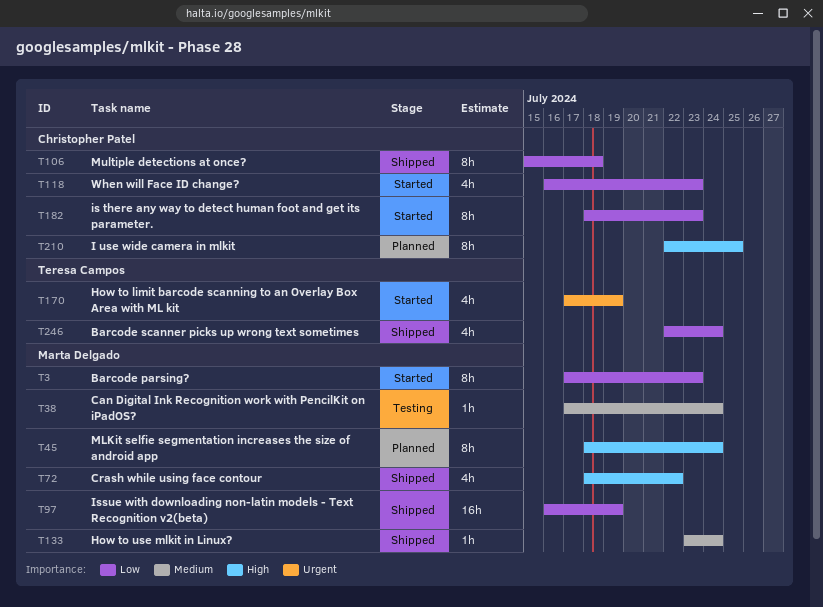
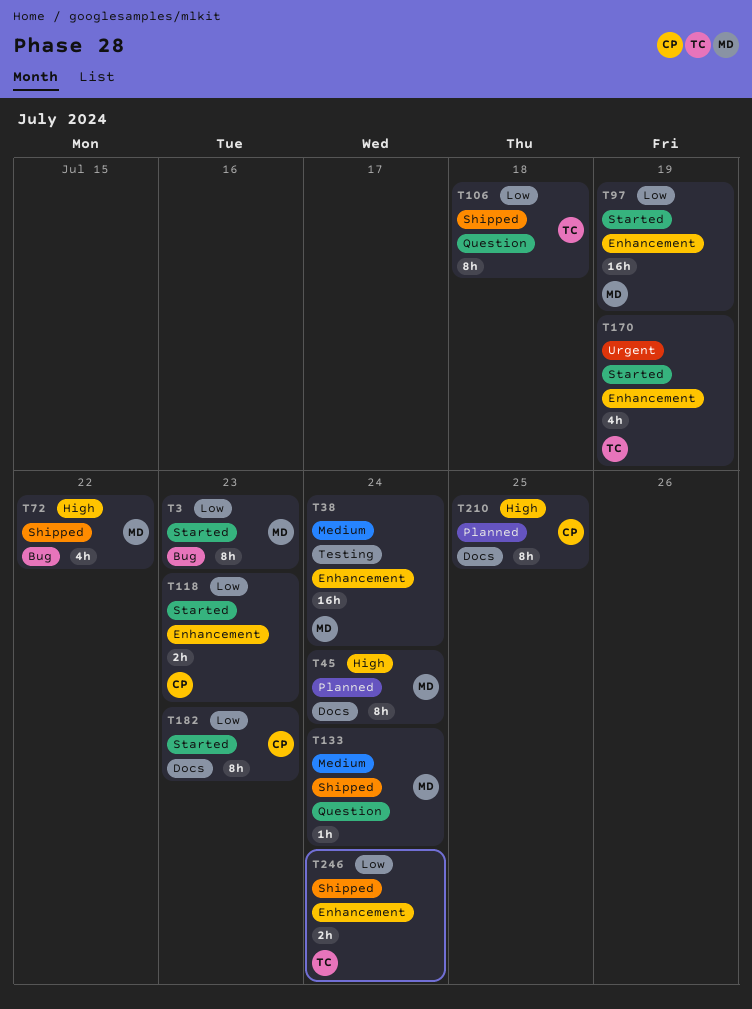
T38, estimate: 1h -> 16h
T97, status: Shipped -> Started
T106, owner: Christopher Patel -> Teresa Campos
T118, estimate: 4h -> 2h
T246, estimate: 4h -> 2h

